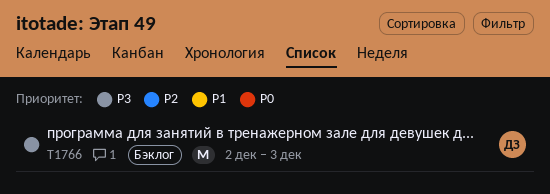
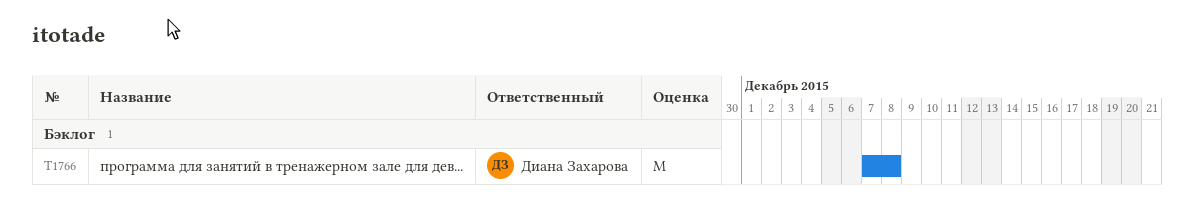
T1766, start: Dec 2 -> Dec 7
T1766, due: Dec 3 -> Dec 8

